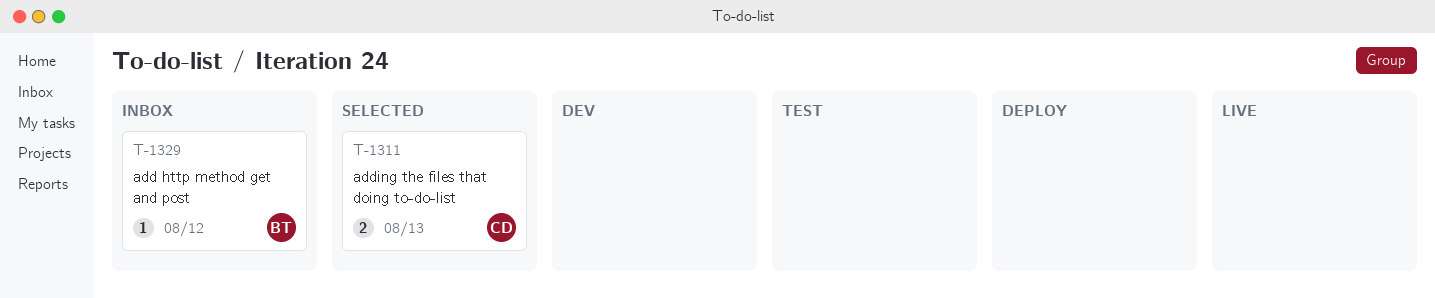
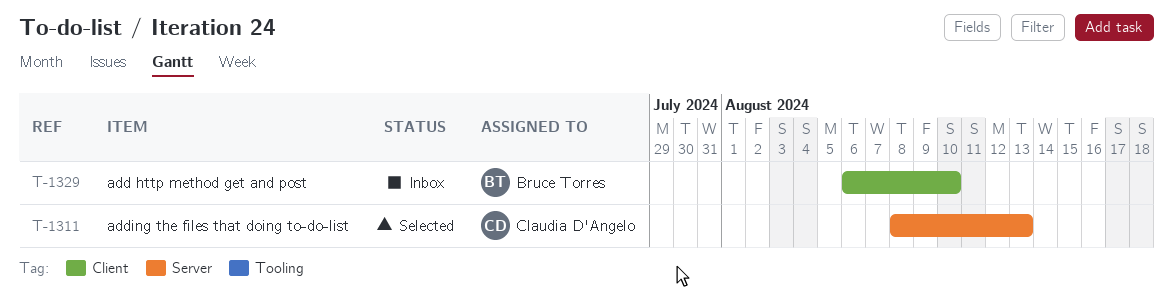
T-1329, due: Aug 12 -> Aug 10

